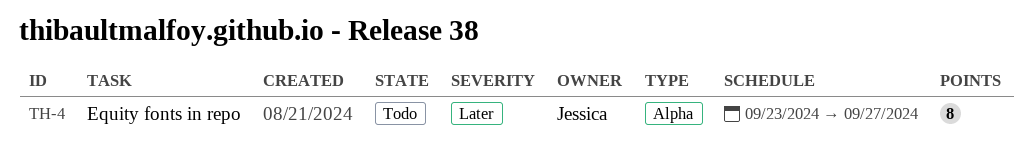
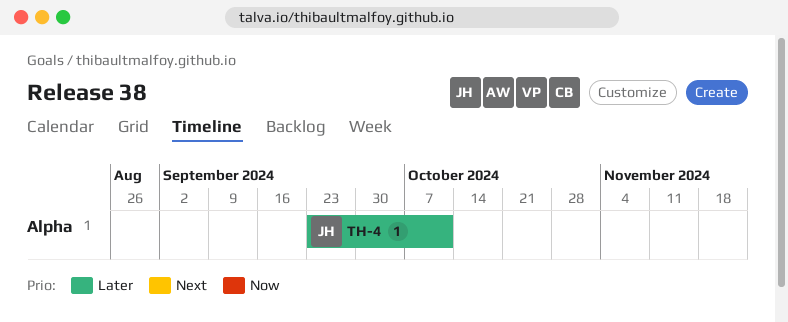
TH-4, estimate: 8 -> 1
TH-4, due: Sep 27 -> Oct 11

